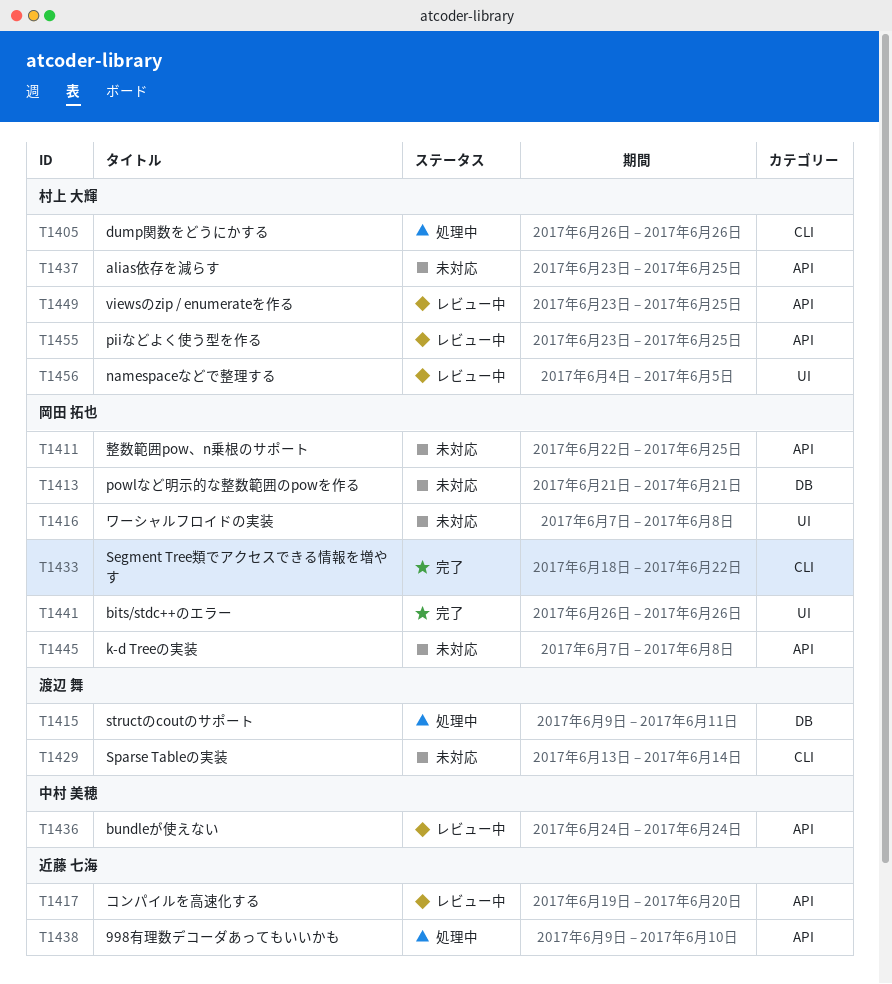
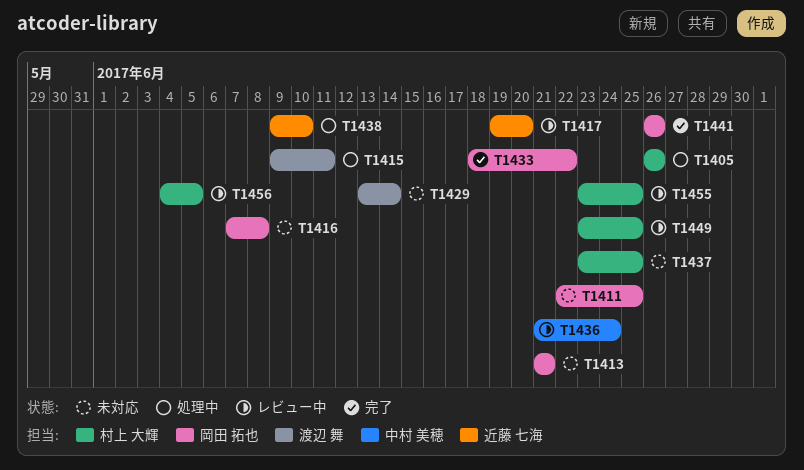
T1436, start: Jun 24 -> Jun 21
T1445: present -> none

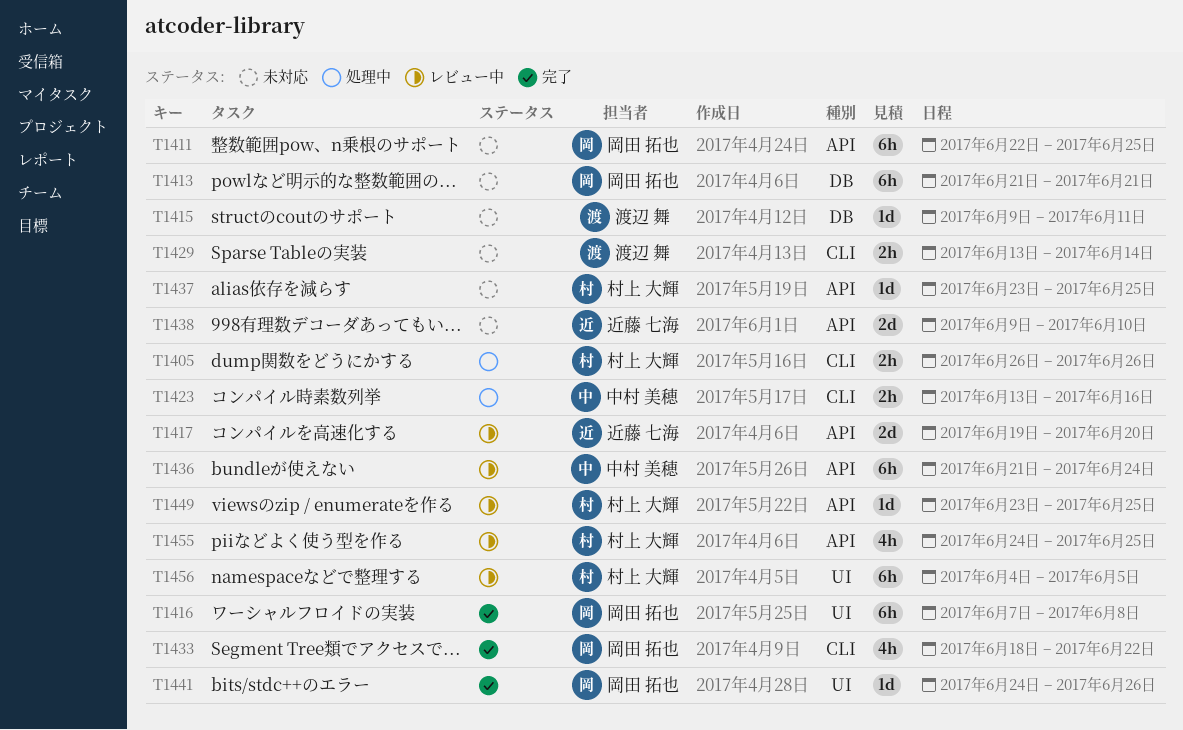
T1415, status: 処理中 -> 未対応
T1416, status: 未対応 -> 完了
T1423: none -> present
T1438, status: 処理中 -> 未対応
T1441, start: Jun 26 -> Jun 24
T1455, start: Jun 23 -> Jun 24

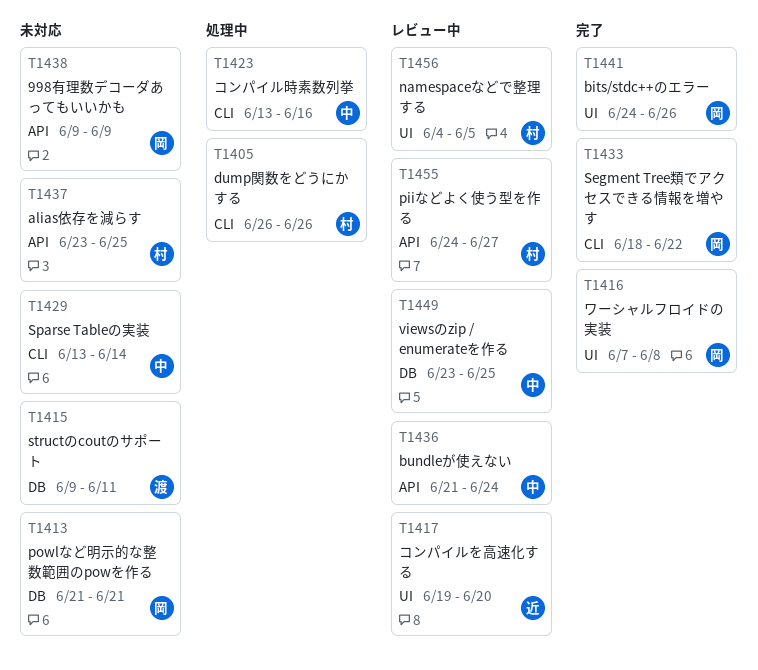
T1411: present -> none
T1417, label: API -> UI
T1429, owner: 渡辺 舞 -> 中村 美穂
T1438, owner: 近藤 七海 -> 岡田 拓也
T1438, due: Jun 10 -> Jun 9
T1449, owner: 村上 大輝 -> 中村 美穂
T1449, label: API -> DB
T1455, due: Jun 25 -> Jun 27

